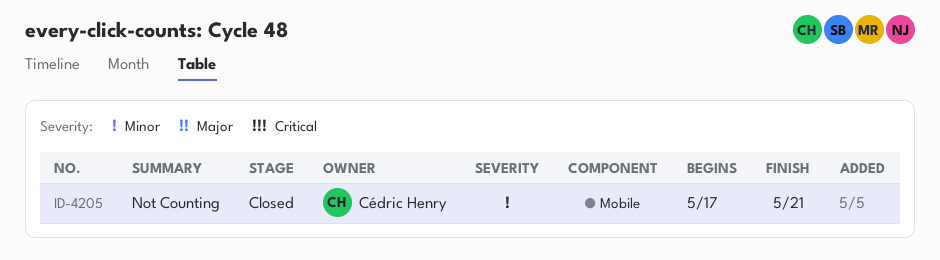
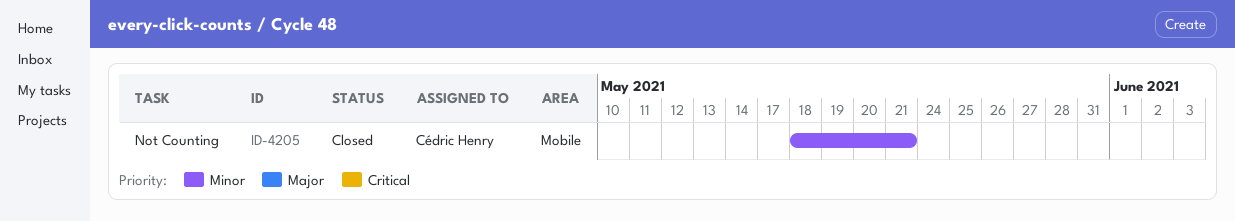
ID-4205, start: May 17 -> May 18

